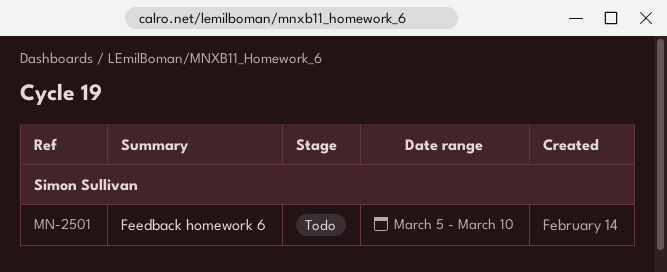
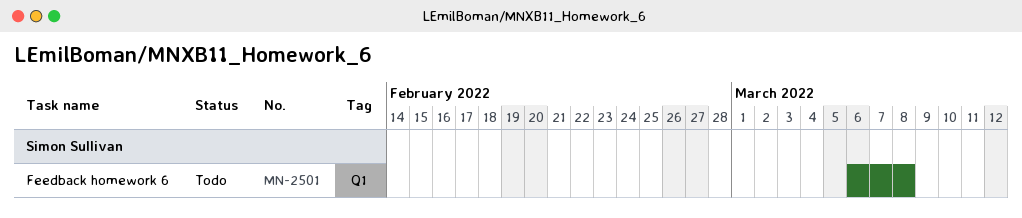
MN-2501, start: Mar 5 -> Mar 6
MN-2501, due: Mar 10 -> Mar 8

